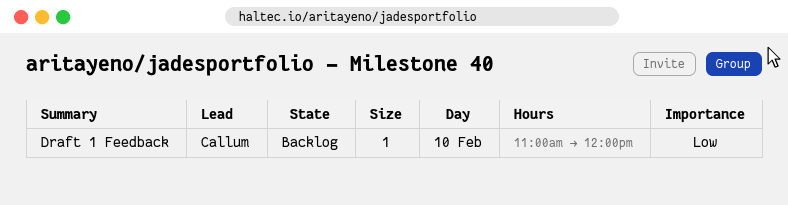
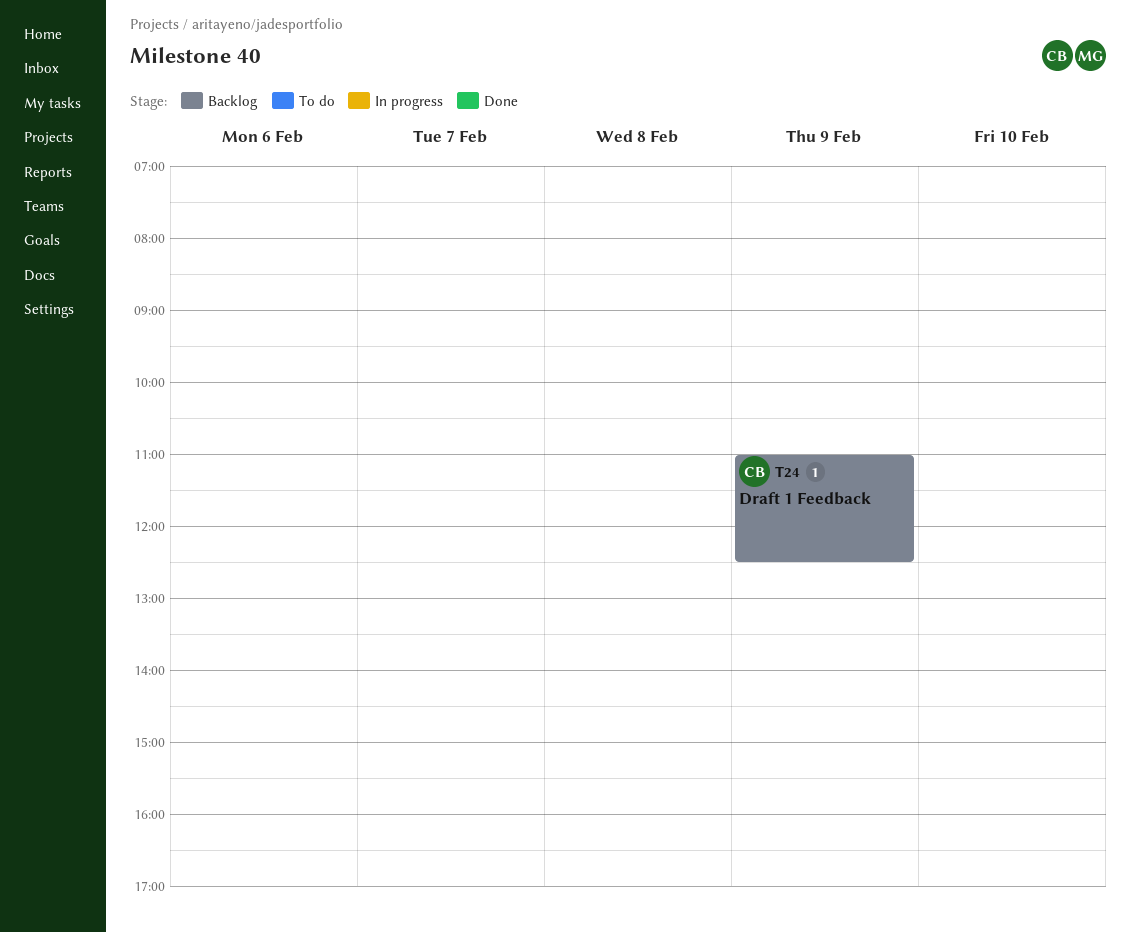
Draft 1 Feedback, day: Feb 10 -> Feb 9
Draft 1 Feedback, ends: 12:00 -> 12:30

